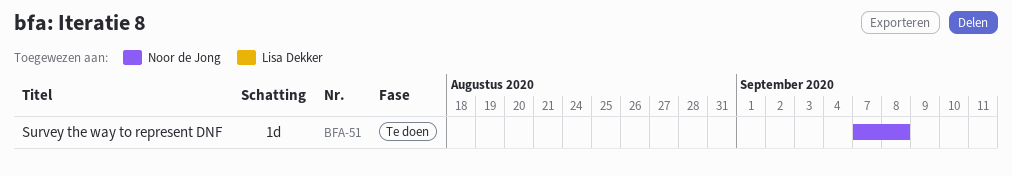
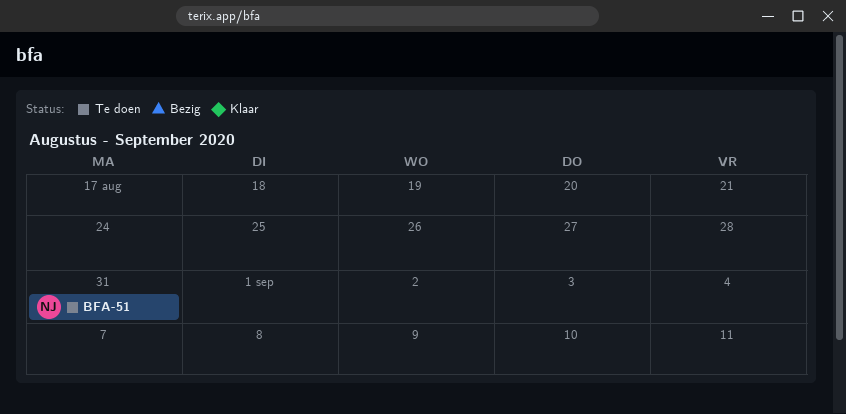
BFA-51, start: Sep 7 -> Aug 31
BFA-51, due: Sep 8 -> Aug 31

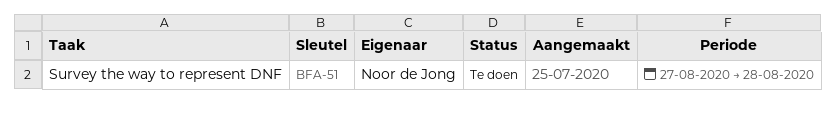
BFA-51, start: Aug 31 -> Aug 27
BFA-51, due: Aug 31 -> Aug 28

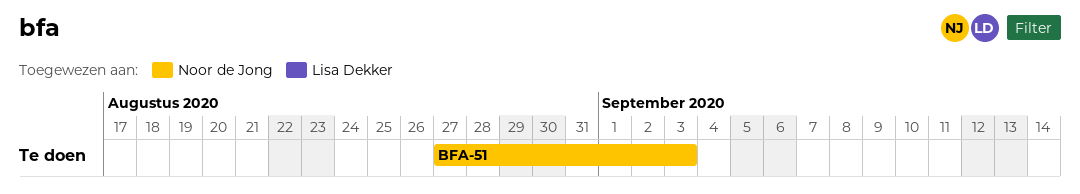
BFA-51, due: Aug 28 -> Sep 3

